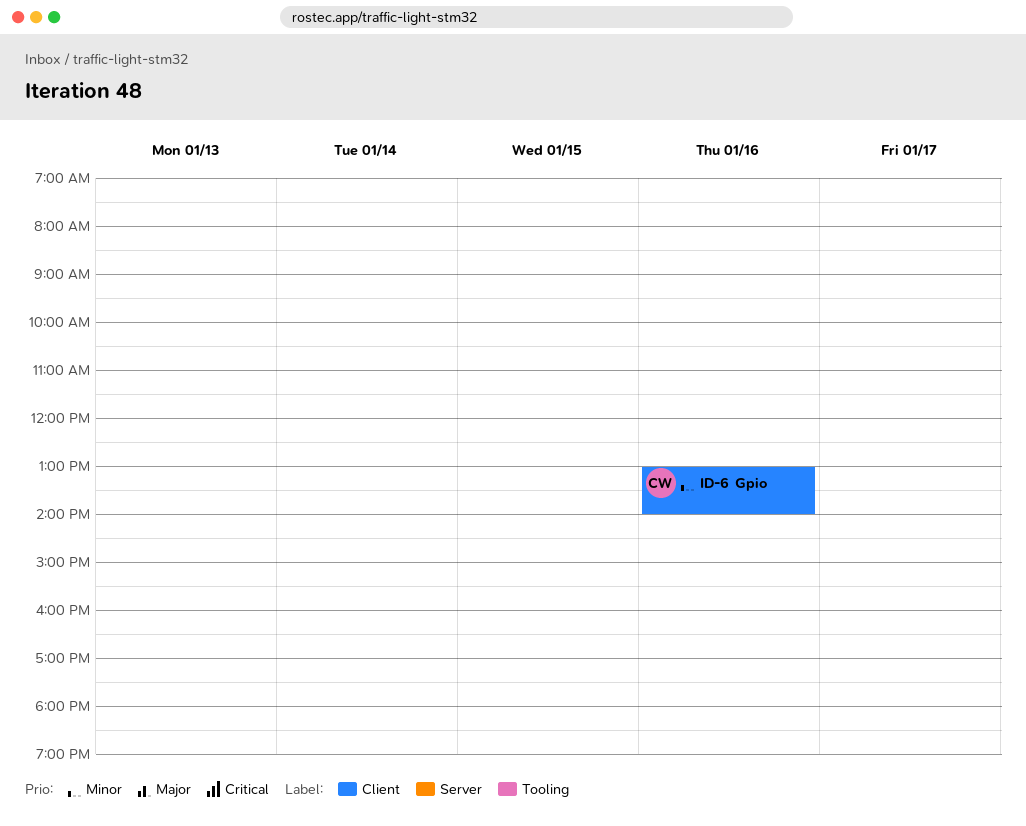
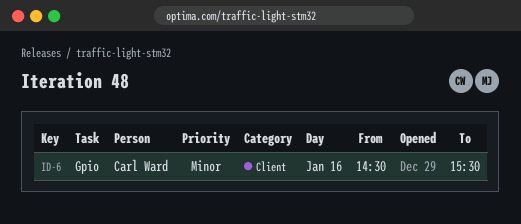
ID-6, begins: 13:00 -> 14:30
ID-6, ends: 14:00 -> 15:30

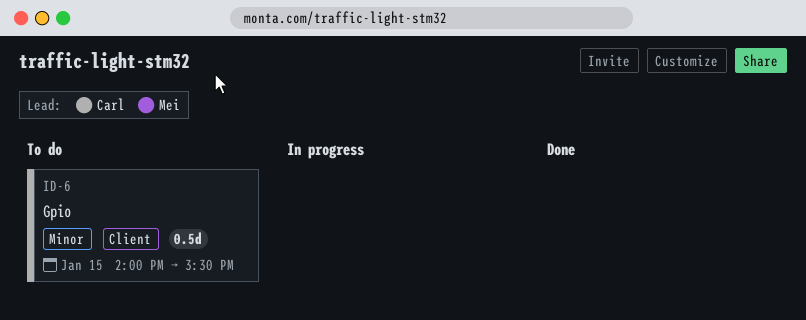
ID-6, day: Jan 16 -> Jan 15
ID-6, begins: 14:30 -> 14:00

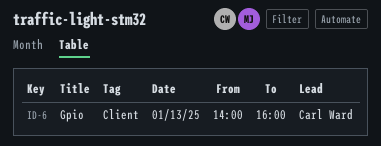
ID-6, day: Jan 15 -> Jan 13
ID-6, ends: 15:30 -> 16:00

